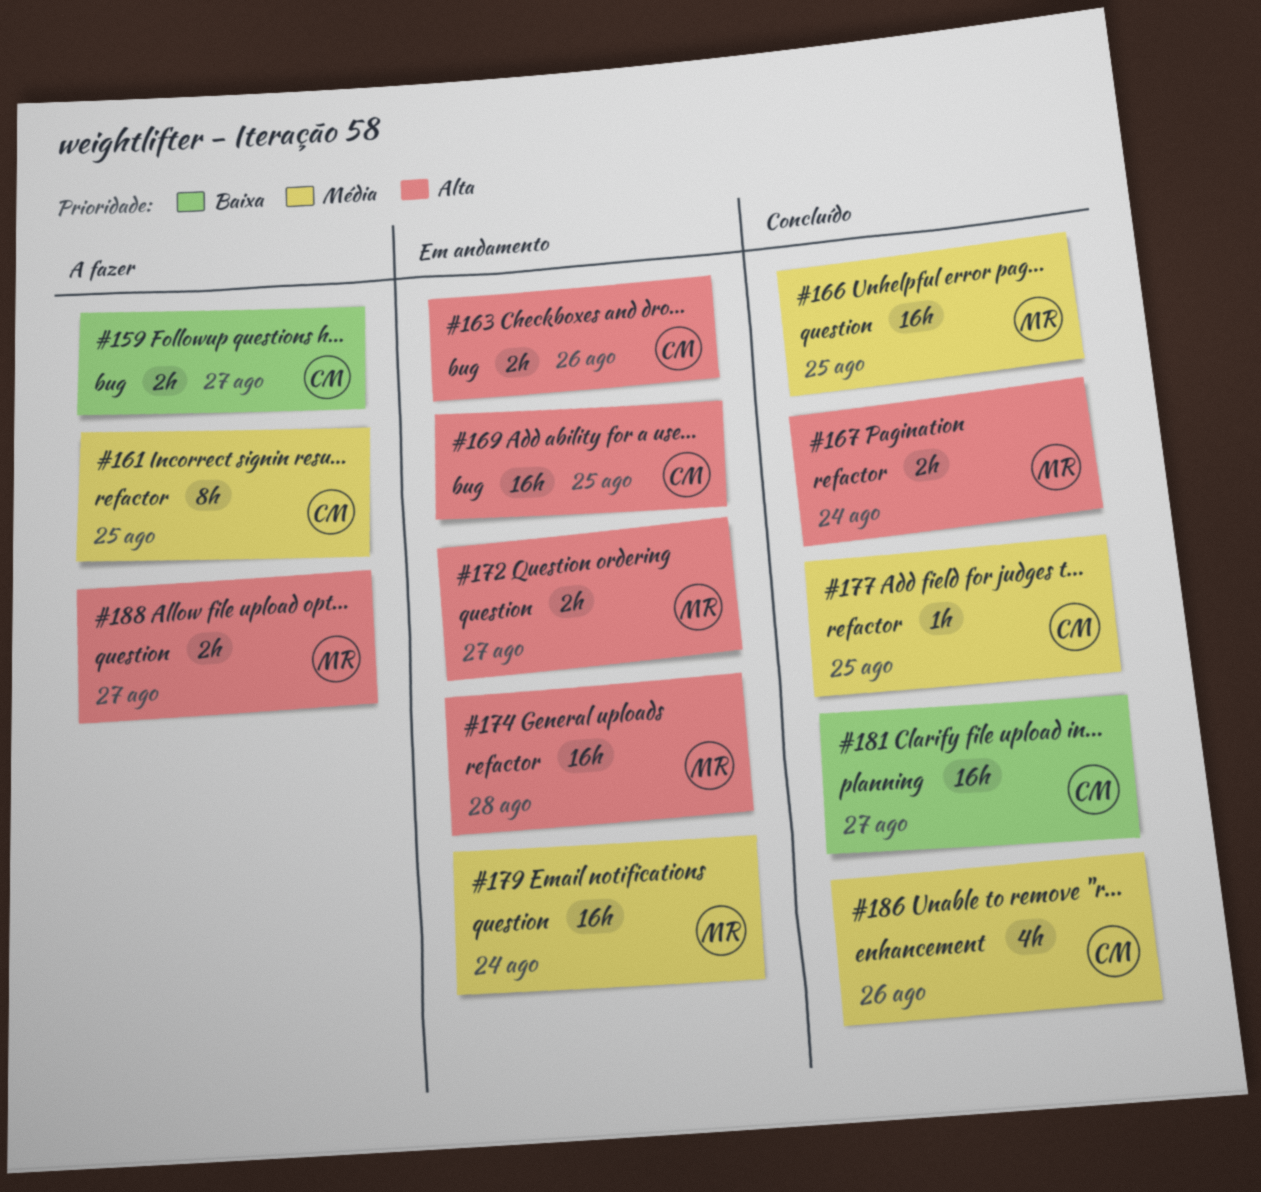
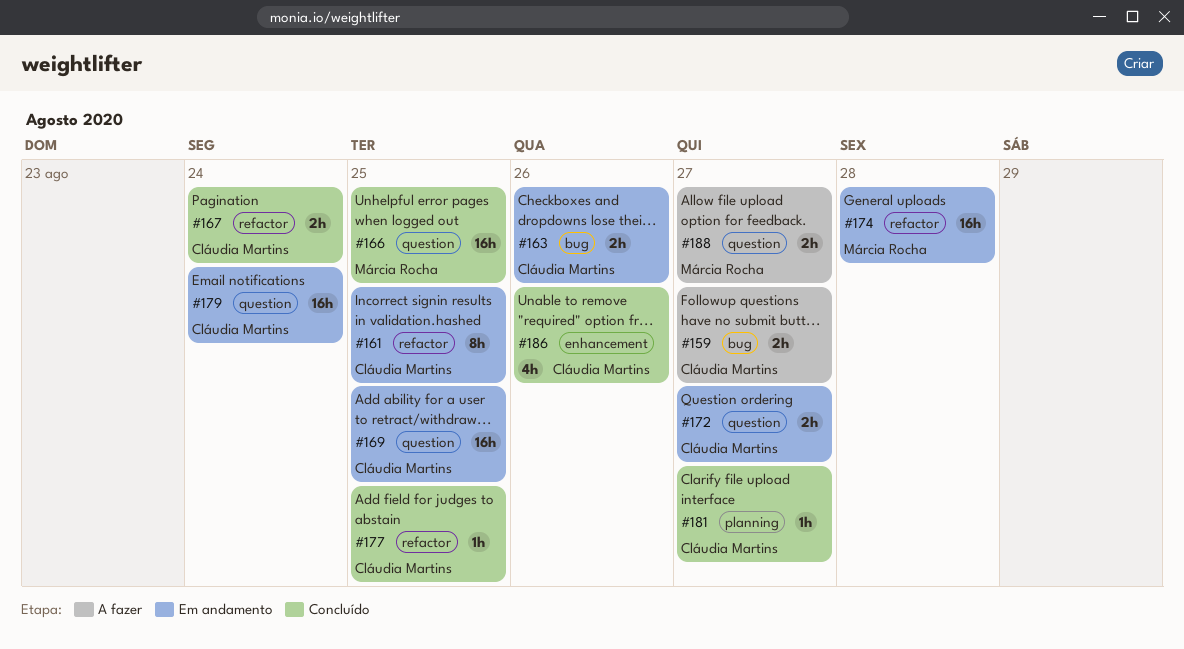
#161, status: A fazer -> Em andamento
#167, owner: Márcia Rocha -> Cláudia Martins
#169, label: bug -> question
#172, owner: Márcia Rocha -> Cláudia Martins
#179, owner: Márcia Rocha -> Cláudia Martins
#181, estimate: 16h -> 1h

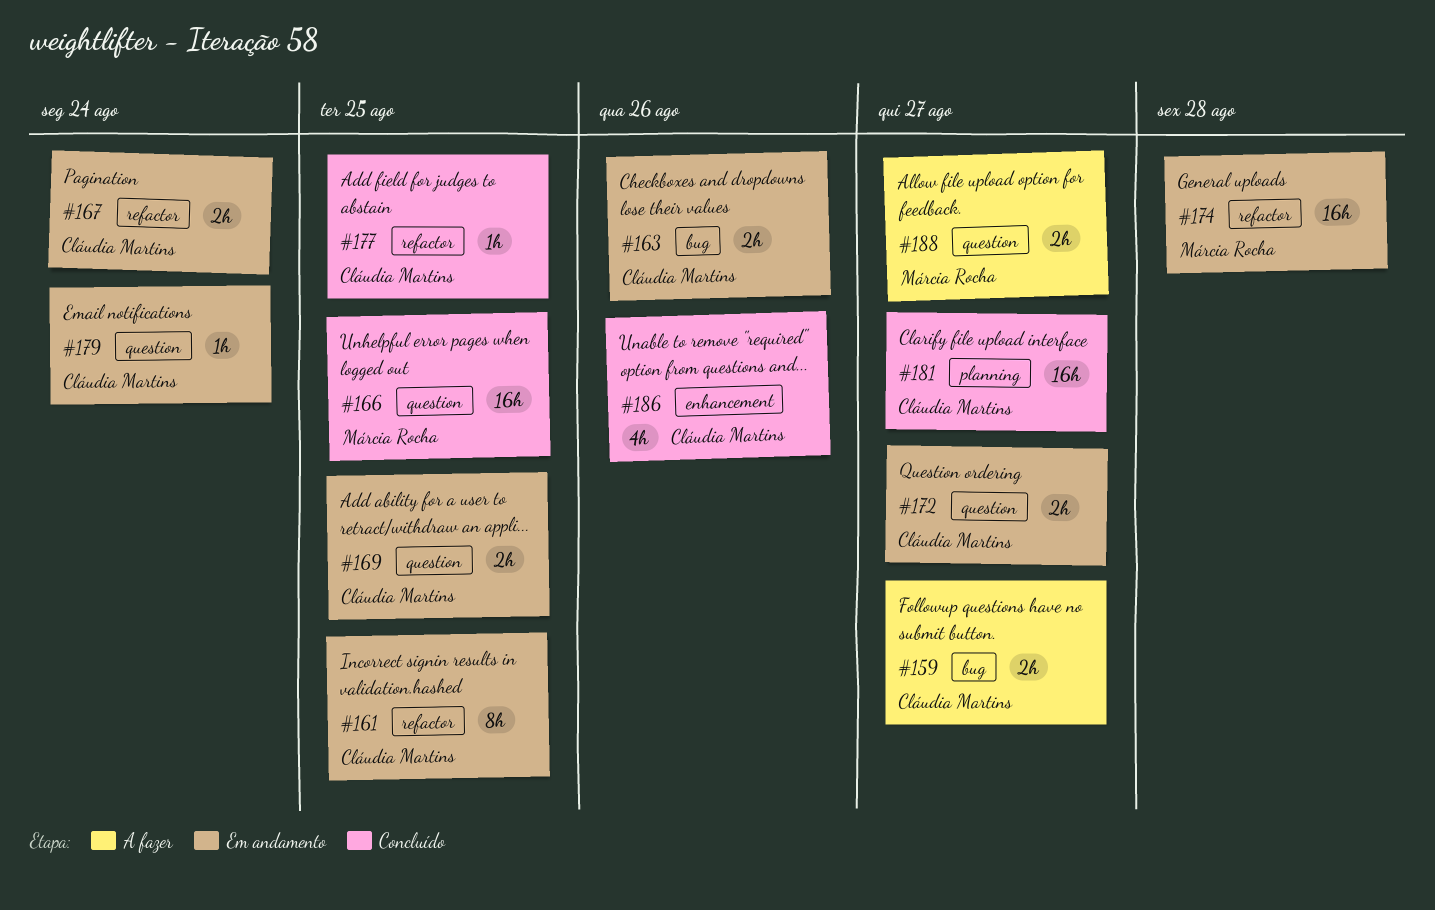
#167, status: Concluído -> Em andamento
#169, estimate: 16h -> 2h
#179, estimate: 16h -> 1h
#181, estimate: 1h -> 16h

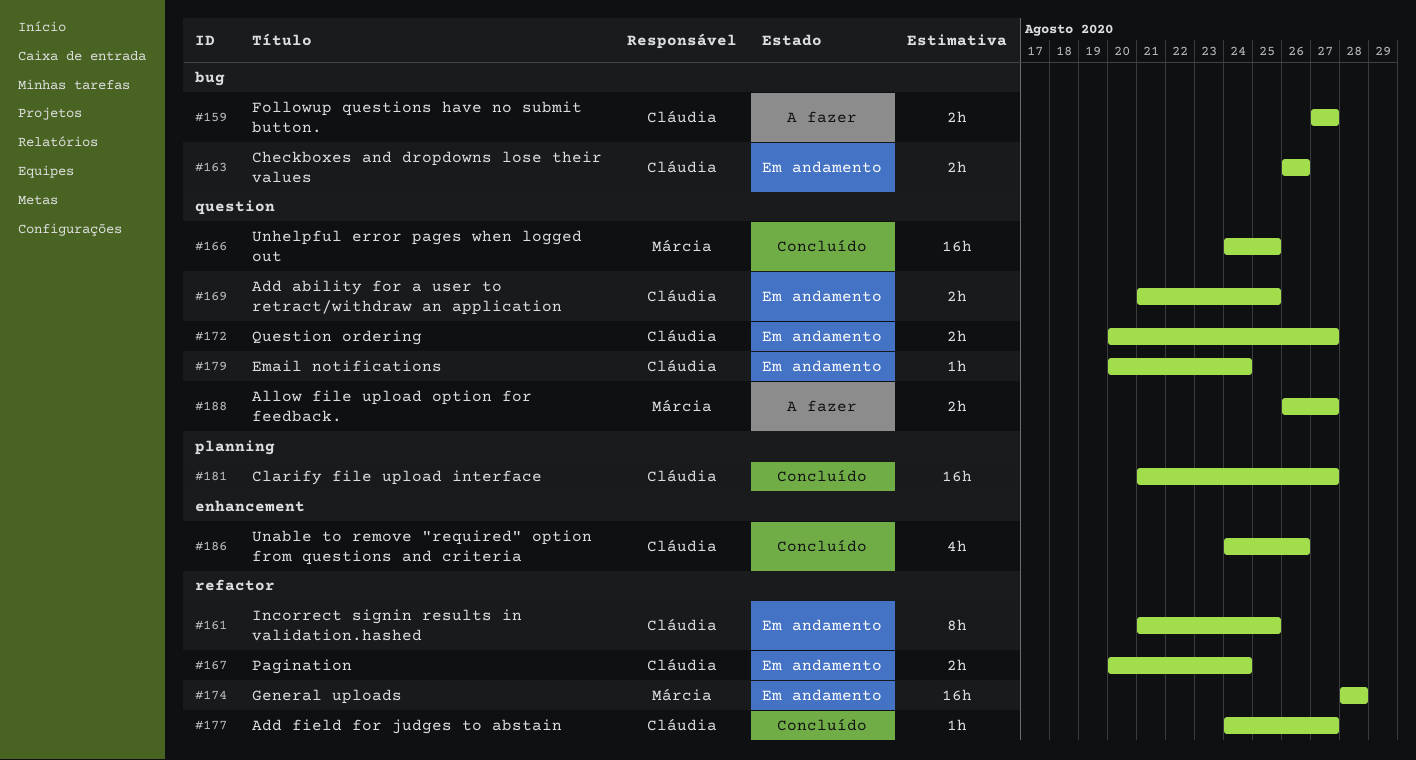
#177, due: Aug 25 -> Aug 27

